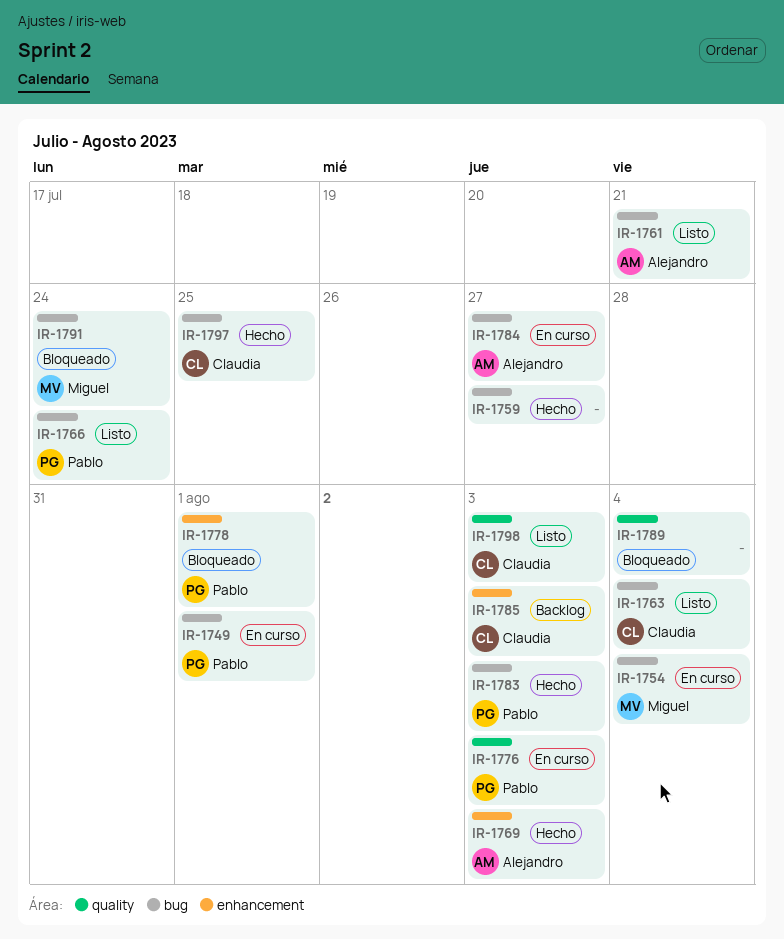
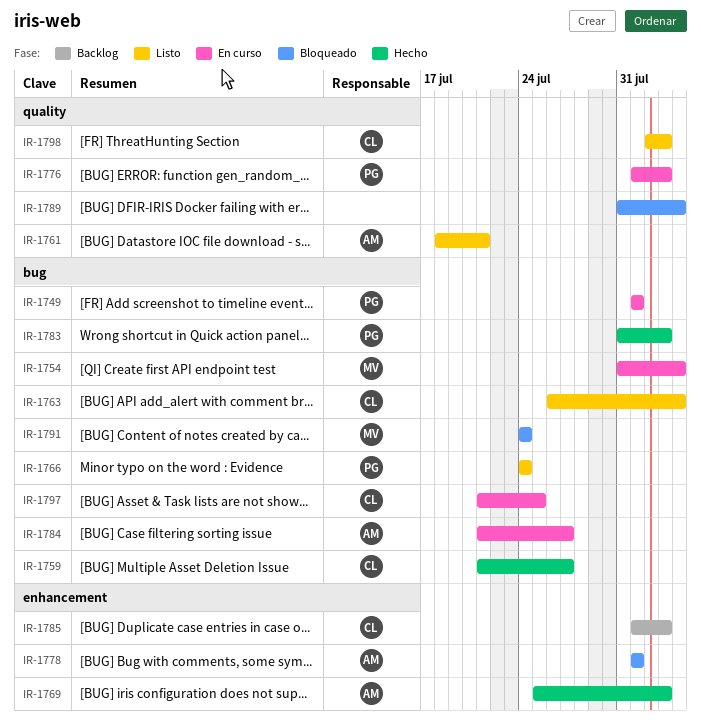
IR-1759, owner: none -> Claudia
IR-1761, label: bug -> quality
IR-1778, owner: Pablo -> Alejandro
IR-1797, status: Hecho -> En curso

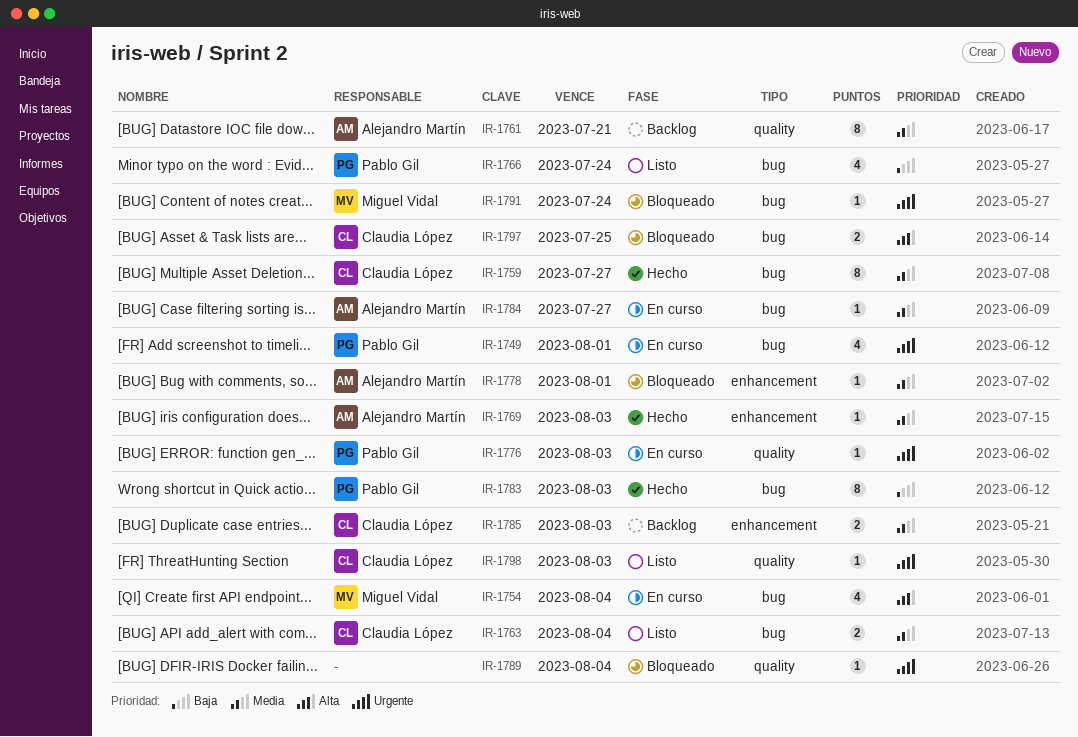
IR-1761, status: Listo -> Backlog
IR-1797, status: En curso -> Bloqueado

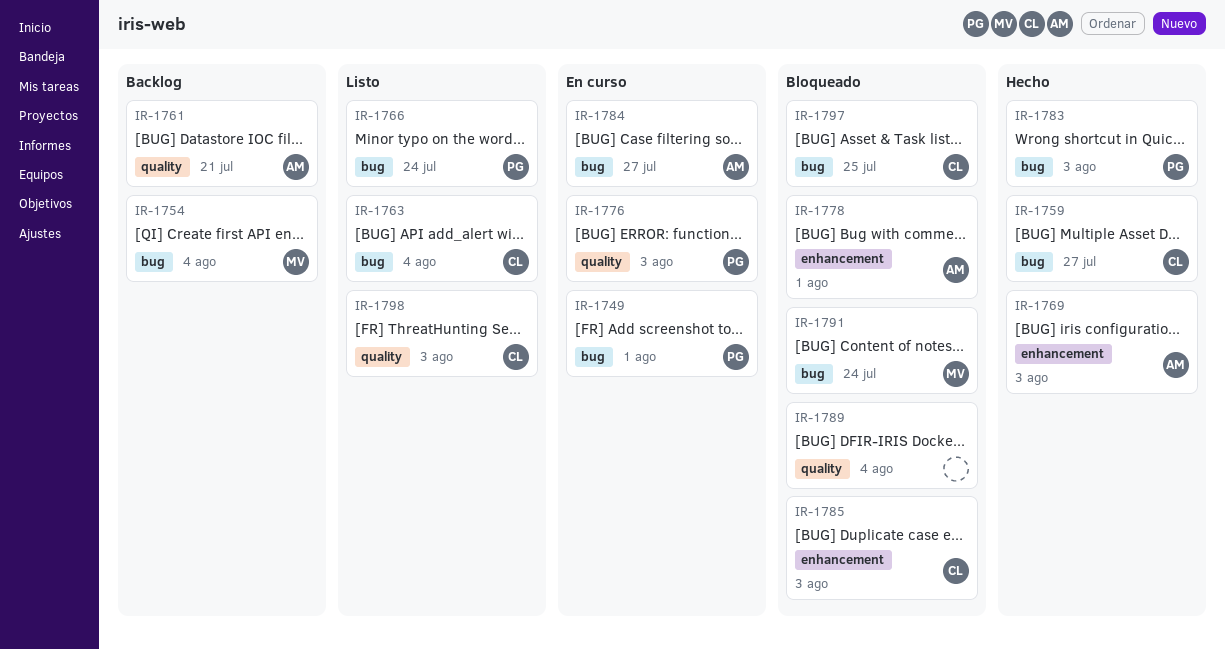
IR-1754, status: En curso -> Backlog
IR-1785, status: Backlog -> Bloqueado

